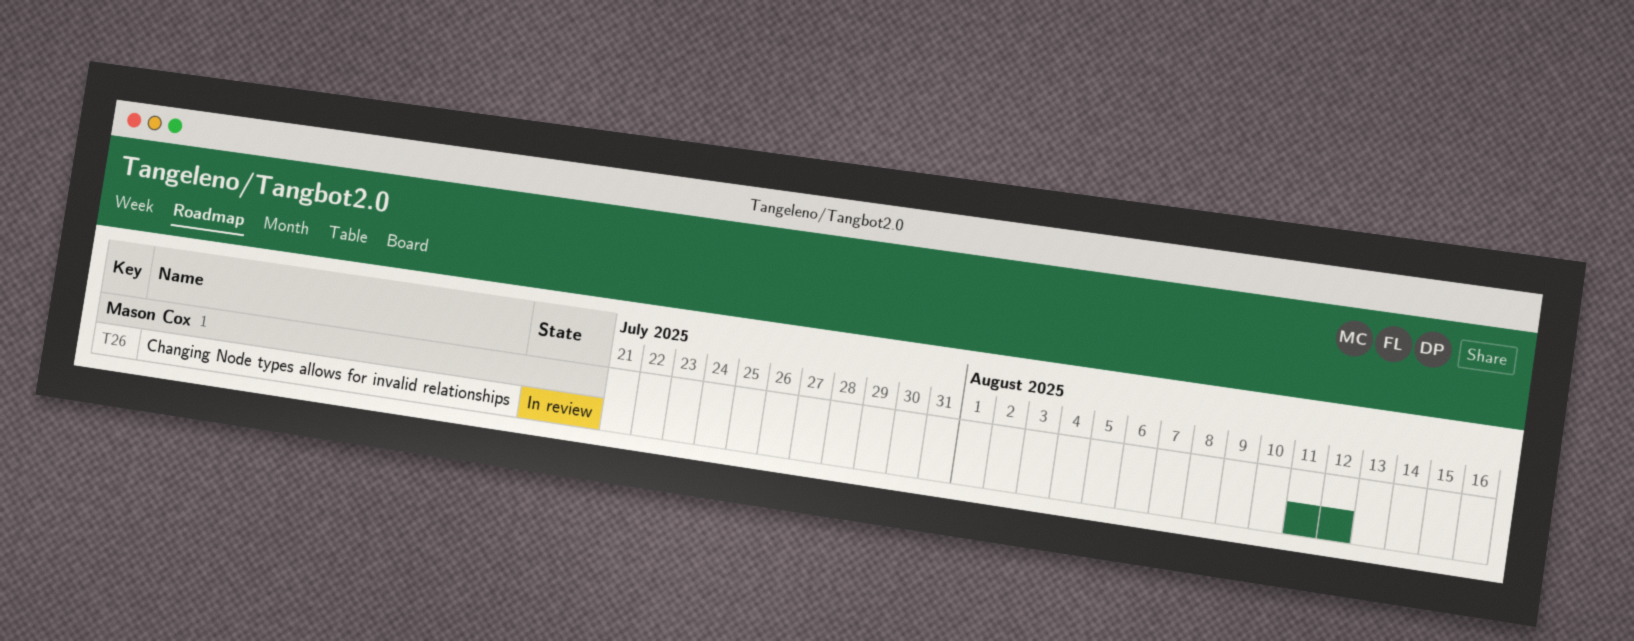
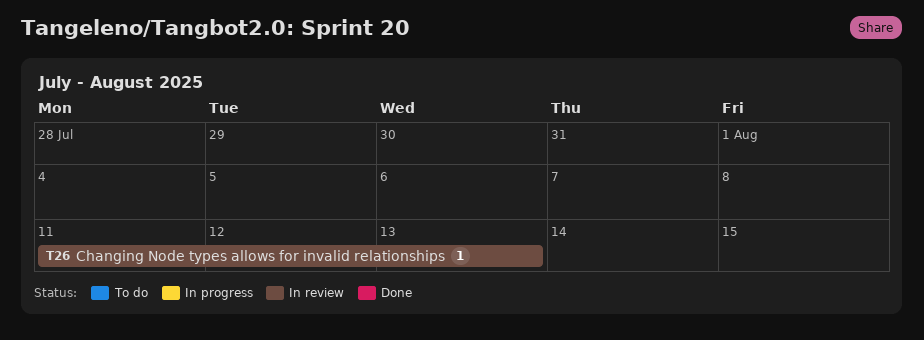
T26, due: Aug 12 -> Aug 13

